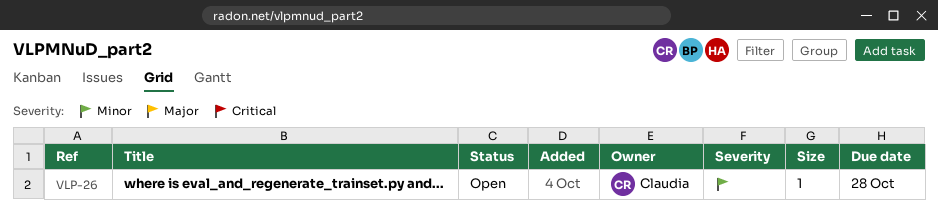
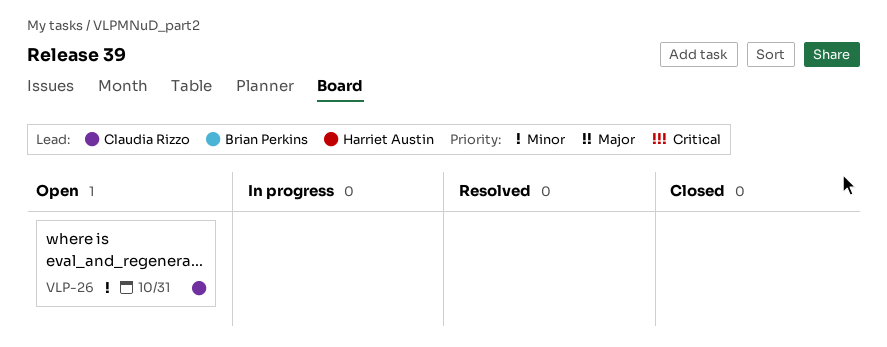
VLP-26, due: Oct 28 -> Oct 31

